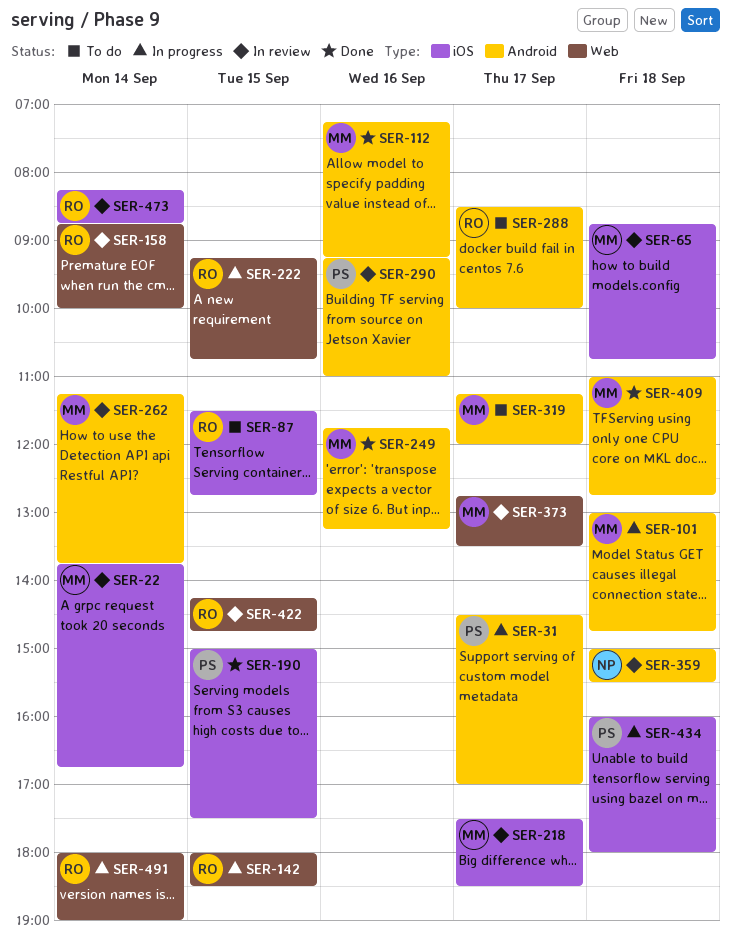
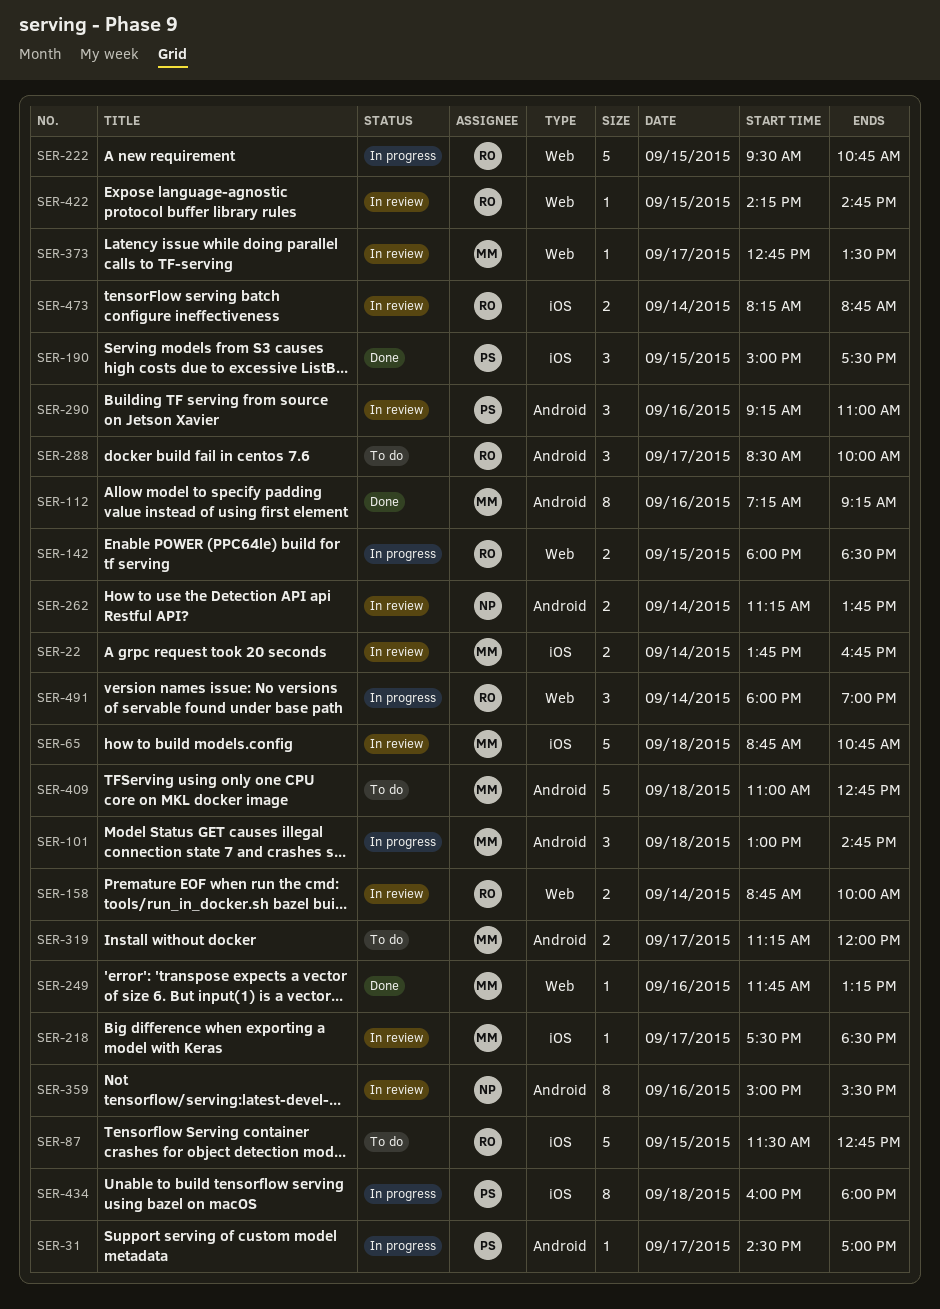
SER-222, begins: 09:15 -> 09:30
SER-249, label: Android -> Web
SER-262, owner: MM -> NP
SER-359, day: Sep 18 -> Sep 16
SER-409, status: Done -> To do

